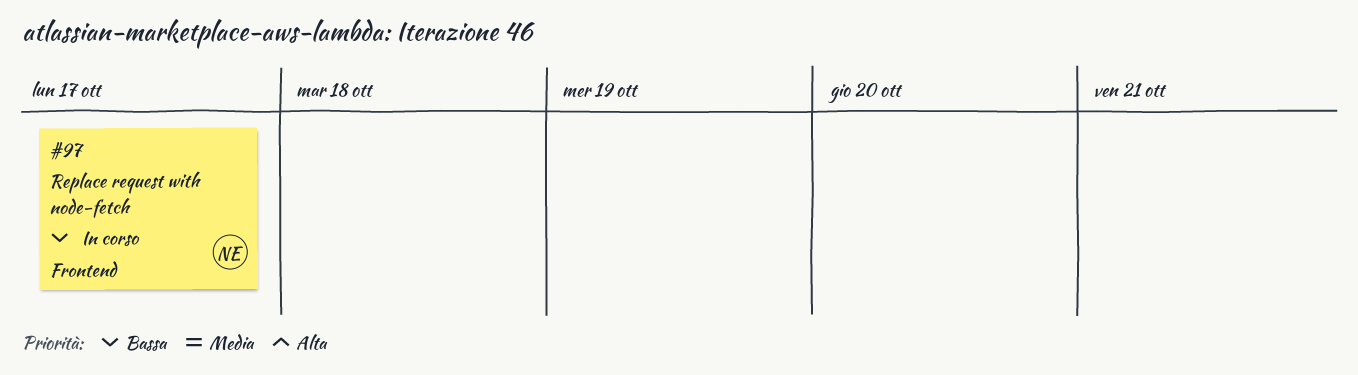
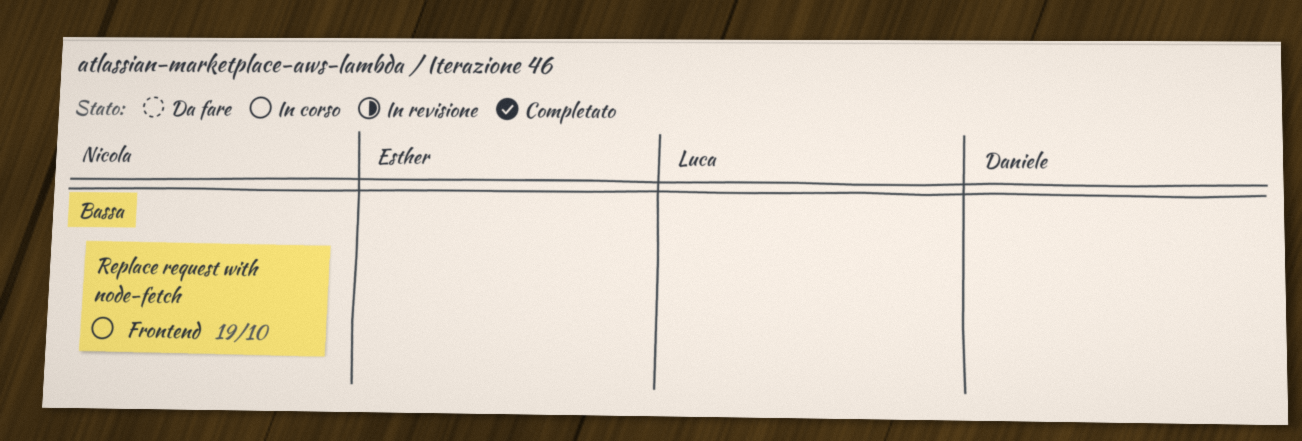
Replace request with node-fetch, due: Oct 17 -> Oct 19

